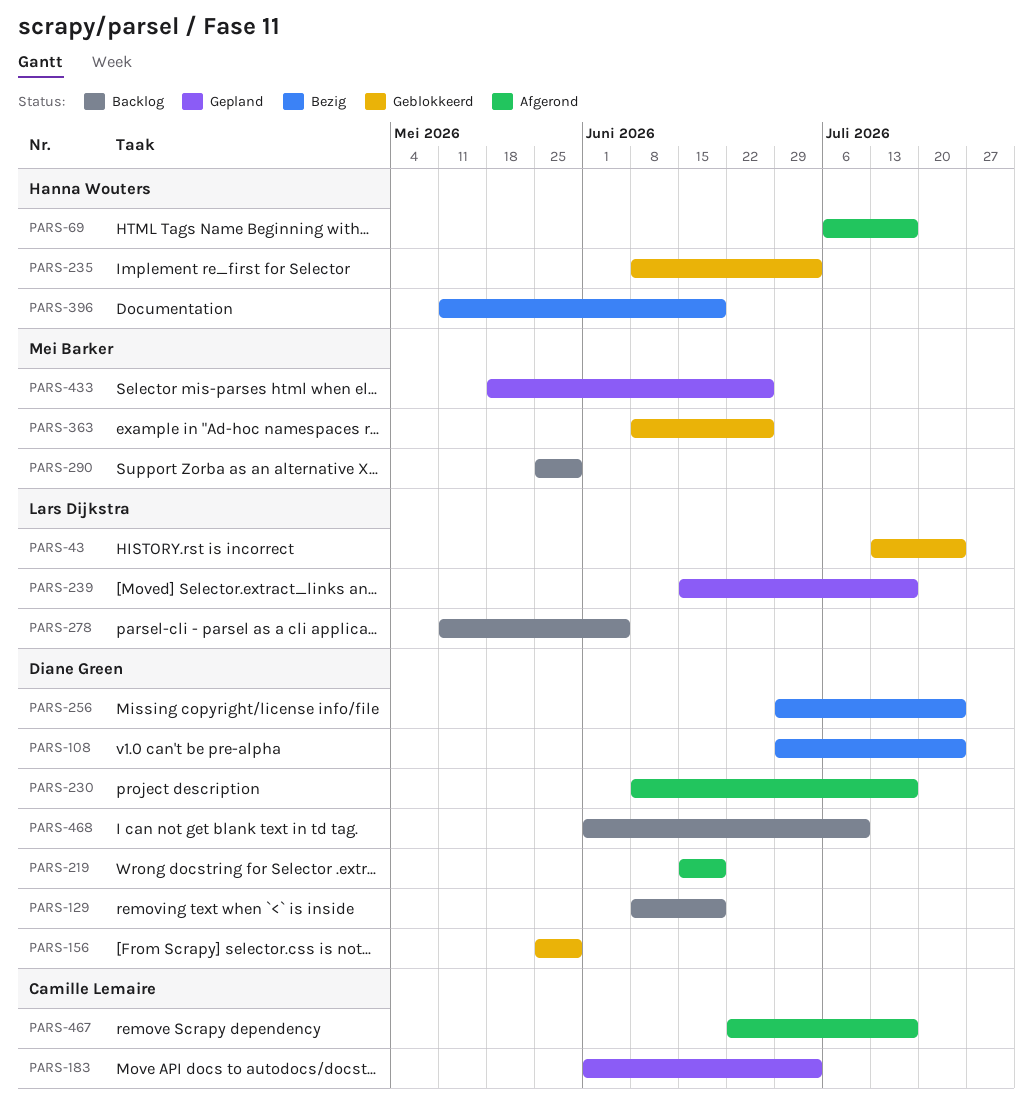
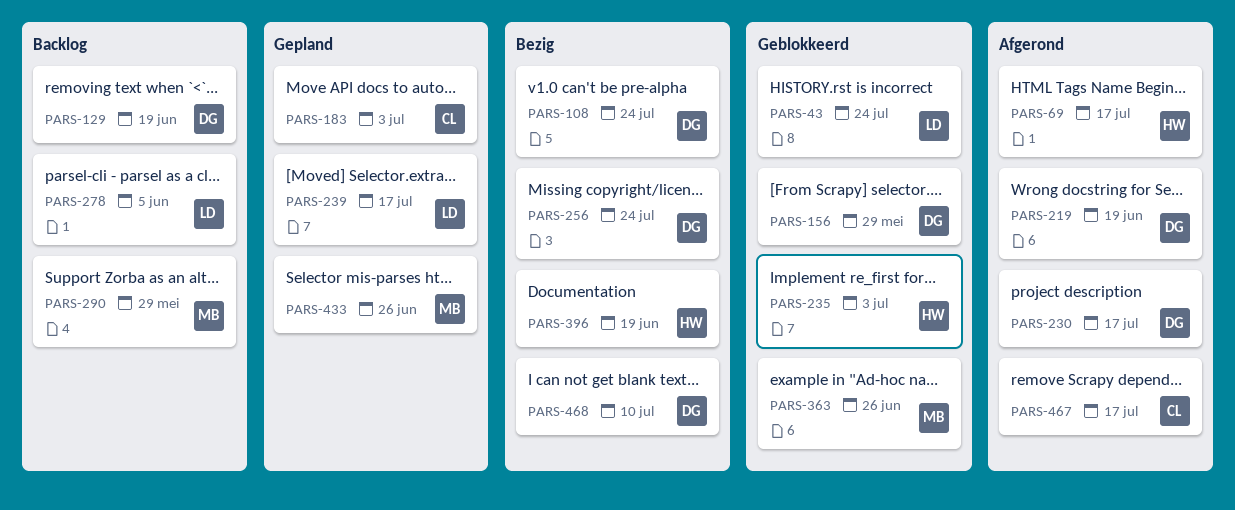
PARS-468, status: Backlog -> Bezig

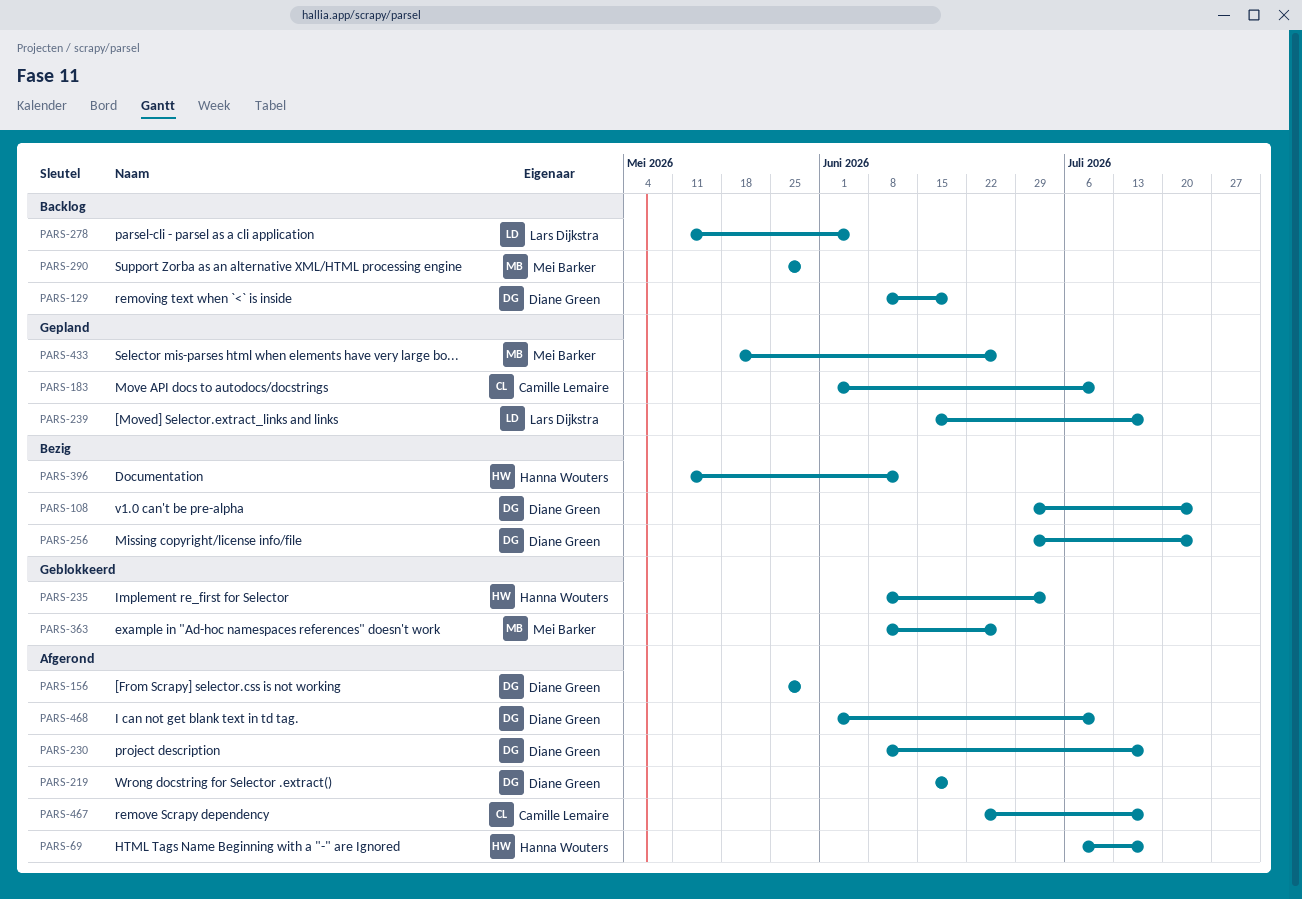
PARS-43: present -> none
PARS-156, status: Geblokkeerd -> Afgerond
PARS-183, due: Jul 3 -> Jul 10
PARS-396, due: Jun 19 -> Jun 12
PARS-468, status: Bezig -> Afgerond

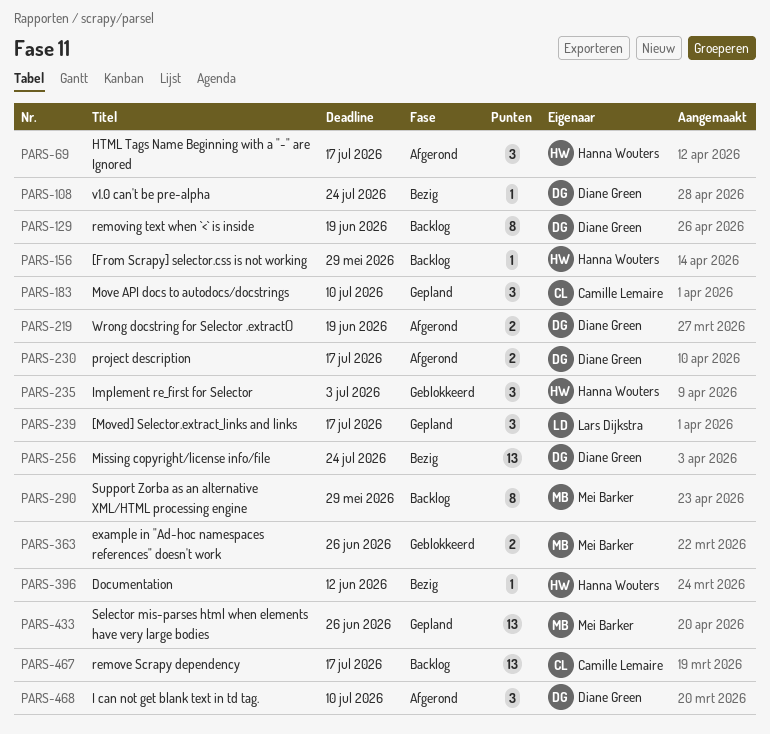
PARS-156, status: Afgerond -> Backlog
PARS-156, owner: Diane Green -> Hanna Wouters
PARS-278: present -> none
PARS-467, status: Afgerond -> Backlog

